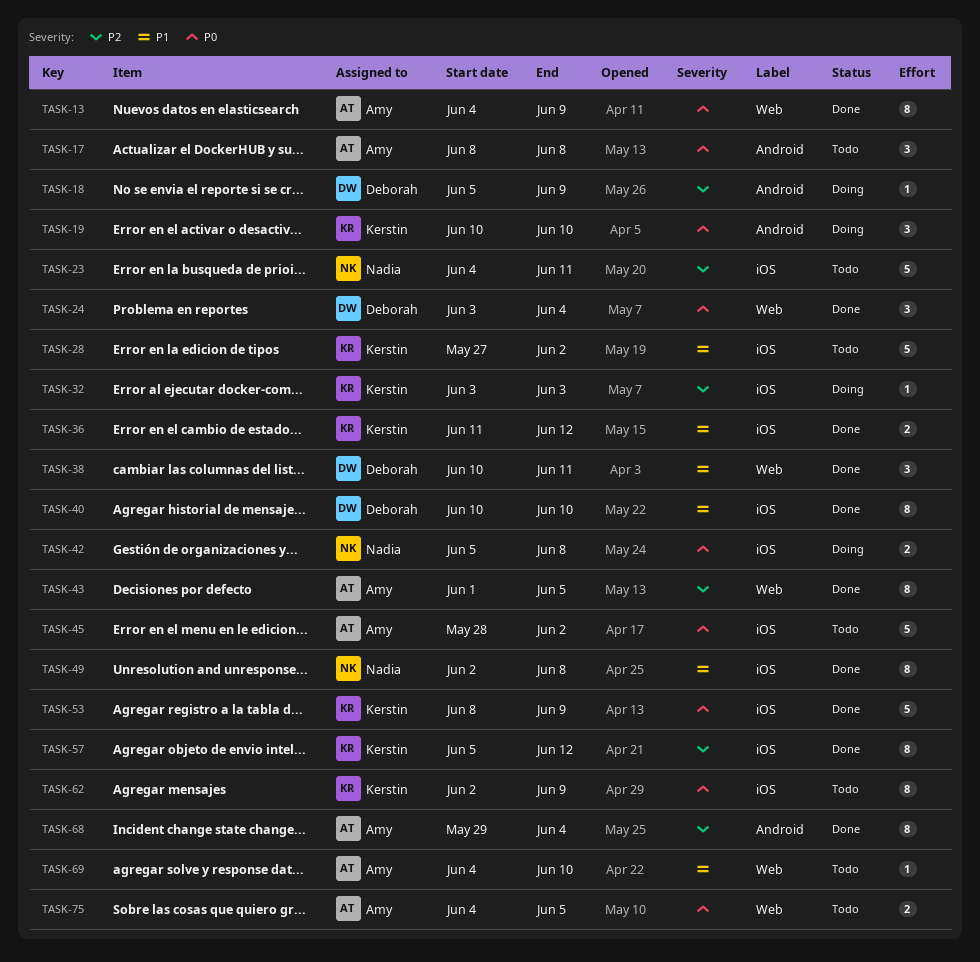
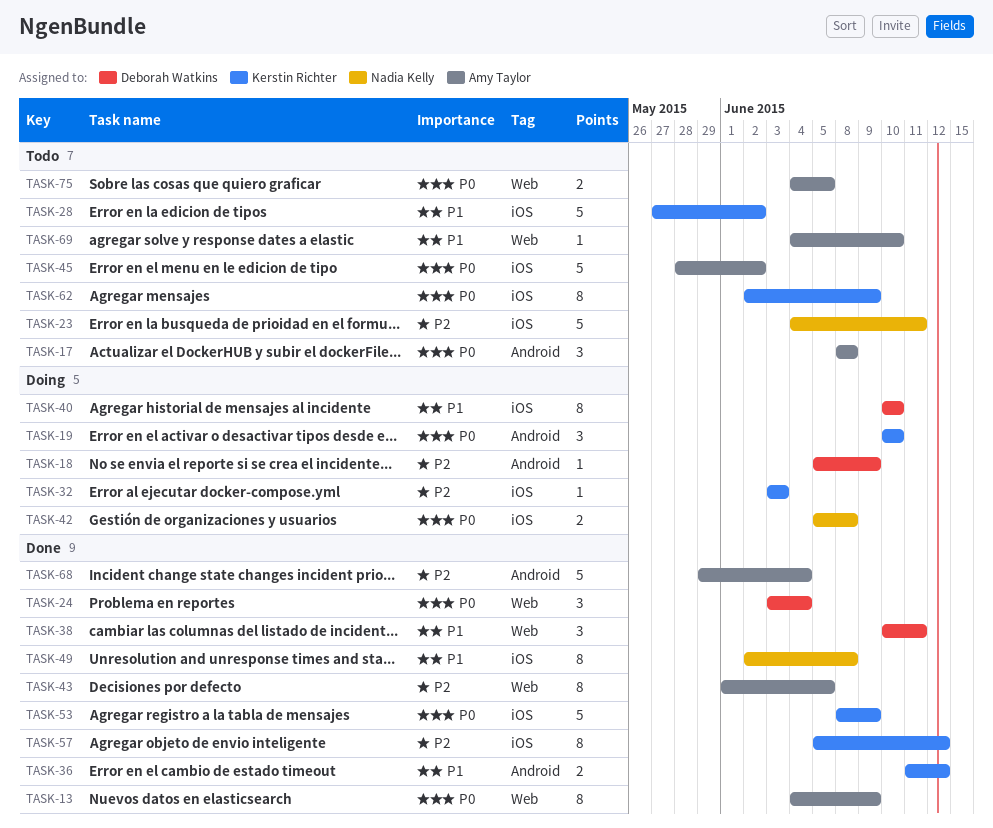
TASK-36, label: iOS -> Android
TASK-40, status: Done -> Doing
TASK-68, estimate: 8 -> 5

